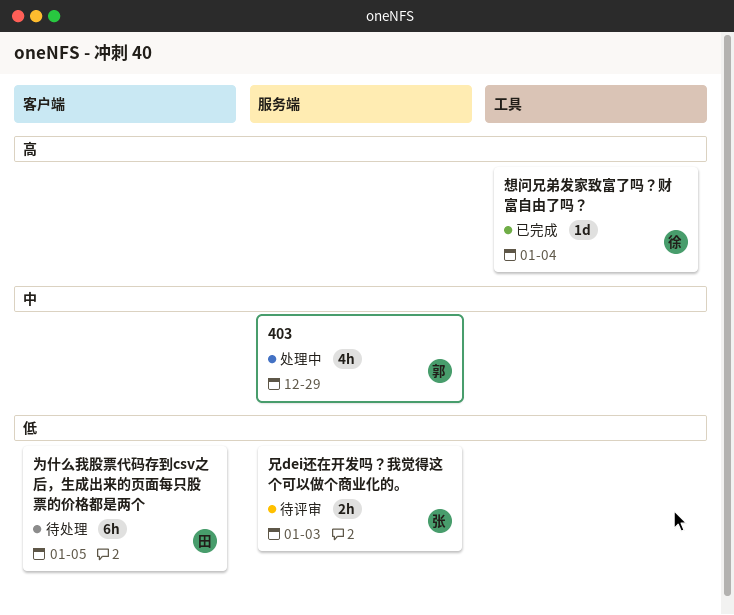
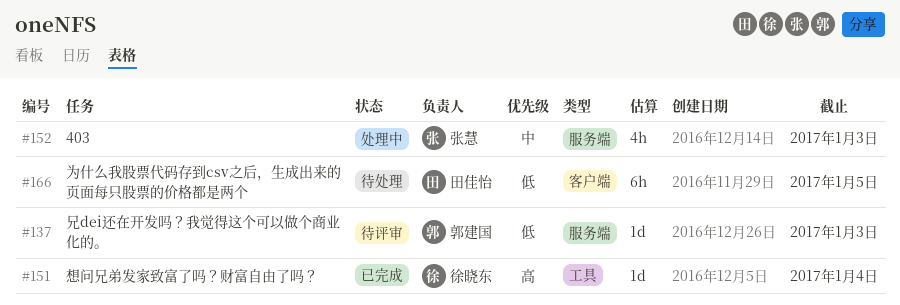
403, owner: 郭建国 -> 张慧
403, due: Dec 29 -> Jan 3
兄dei还在开发吗？我觉得这个可以做个商业化的。, owner: 张慧 -> 郭建国
兄dei还在开发吗？我觉得这个可以做个商业化的。, estimate: 2h -> 1d

